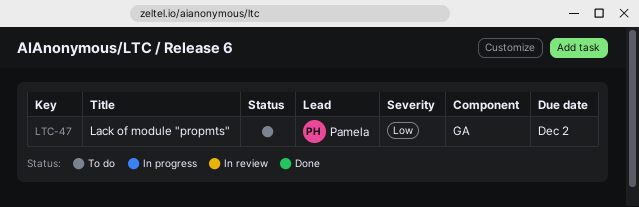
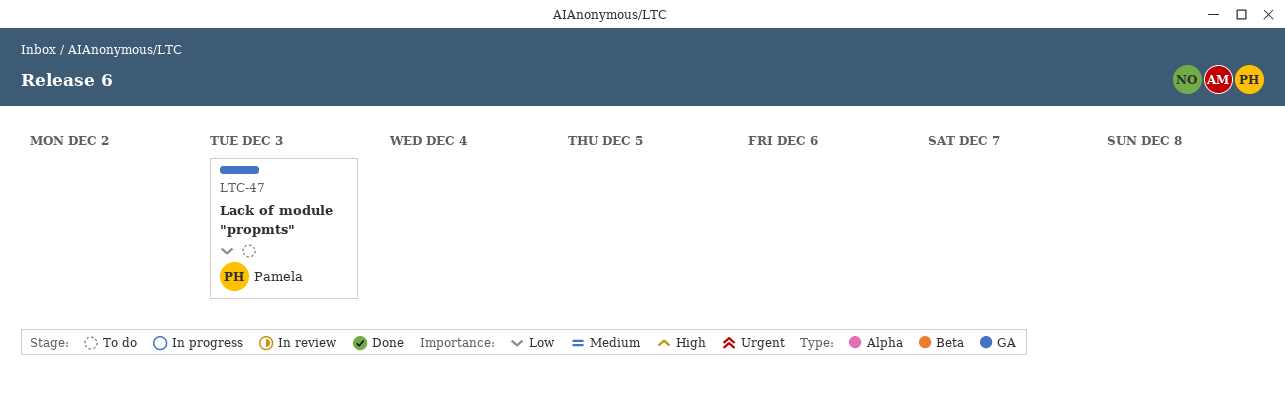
LTC-47, due: Dec 2 -> Dec 3

